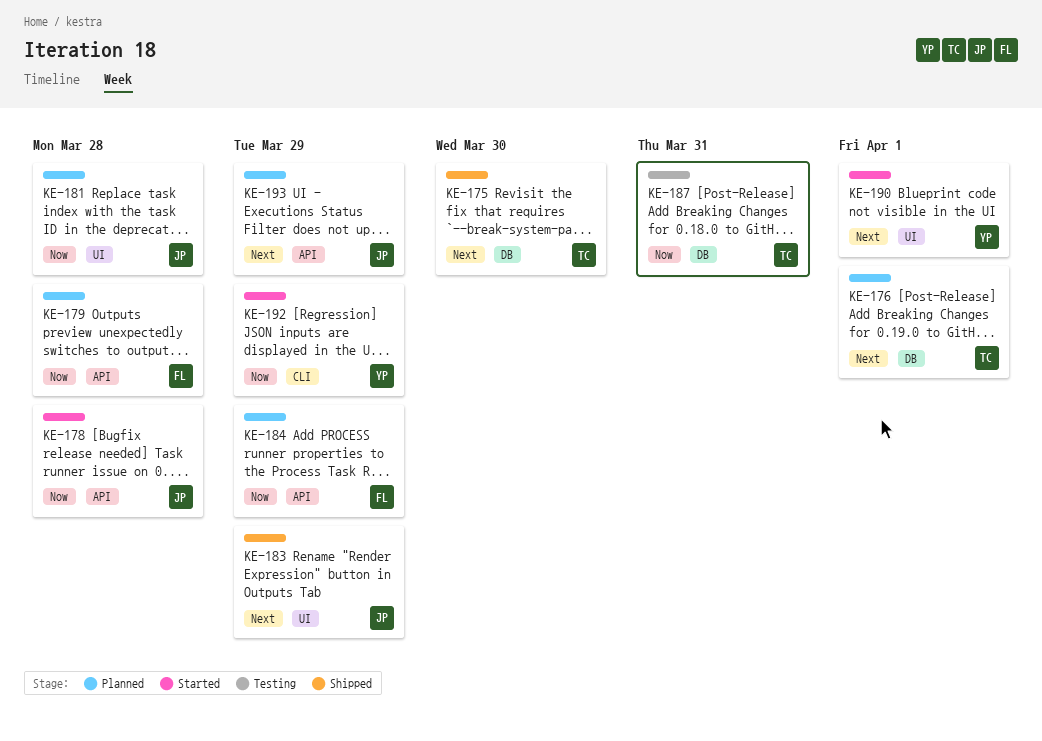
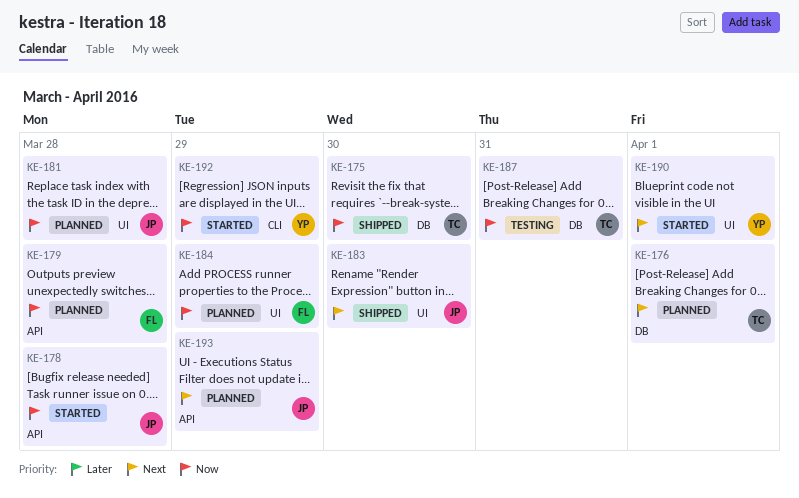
KE-175, priority: Next -> Now
KE-183, due: Mar 29 -> Mar 30
KE-184, label: API -> UI

